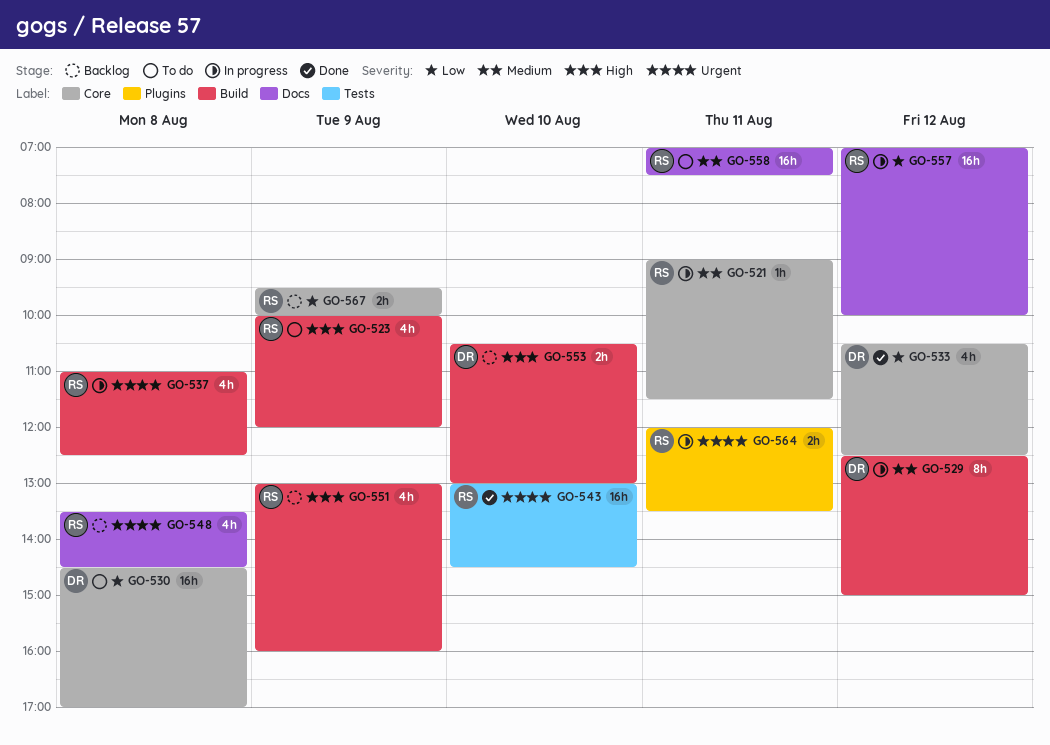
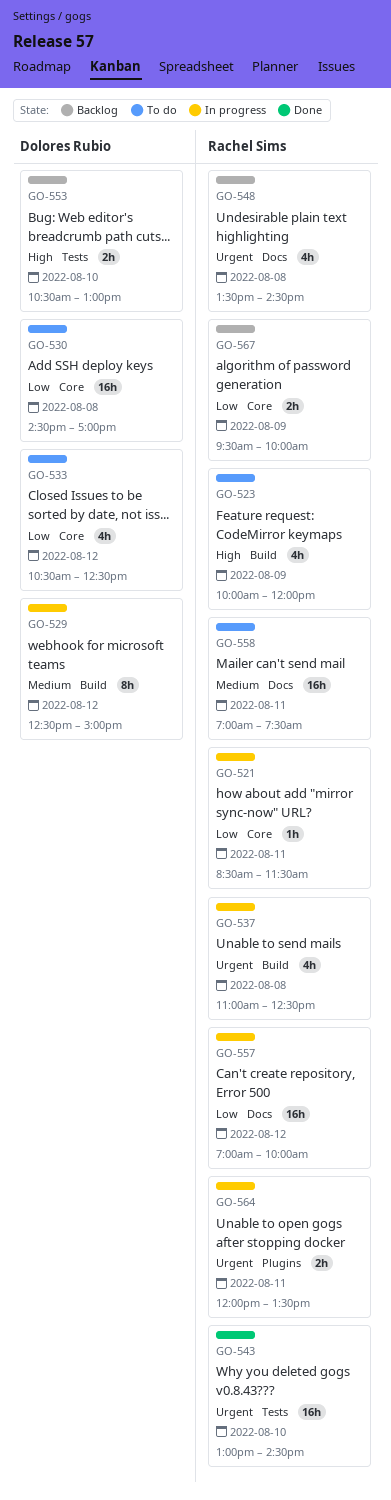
GO-521, priority: Medium -> Low
GO-521, begins: 09:00 -> 08:30
GO-533, status: Done -> To do
GO-551: present -> none
GO-553, label: Build -> Tests

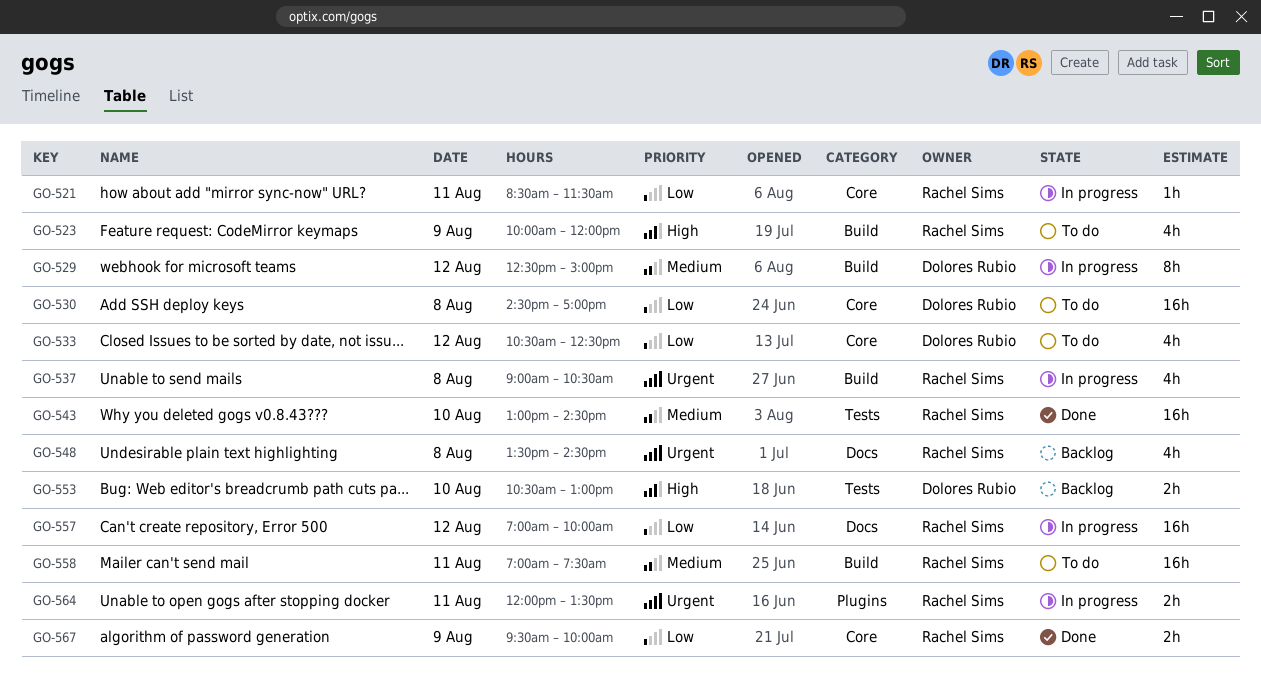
GO-537, begins: 11:00 -> 09:00
GO-537, ends: 12:30 -> 10:30
GO-543, priority: Urgent -> Medium
GO-558, label: Docs -> Build
GO-567, status: Backlog -> Done

